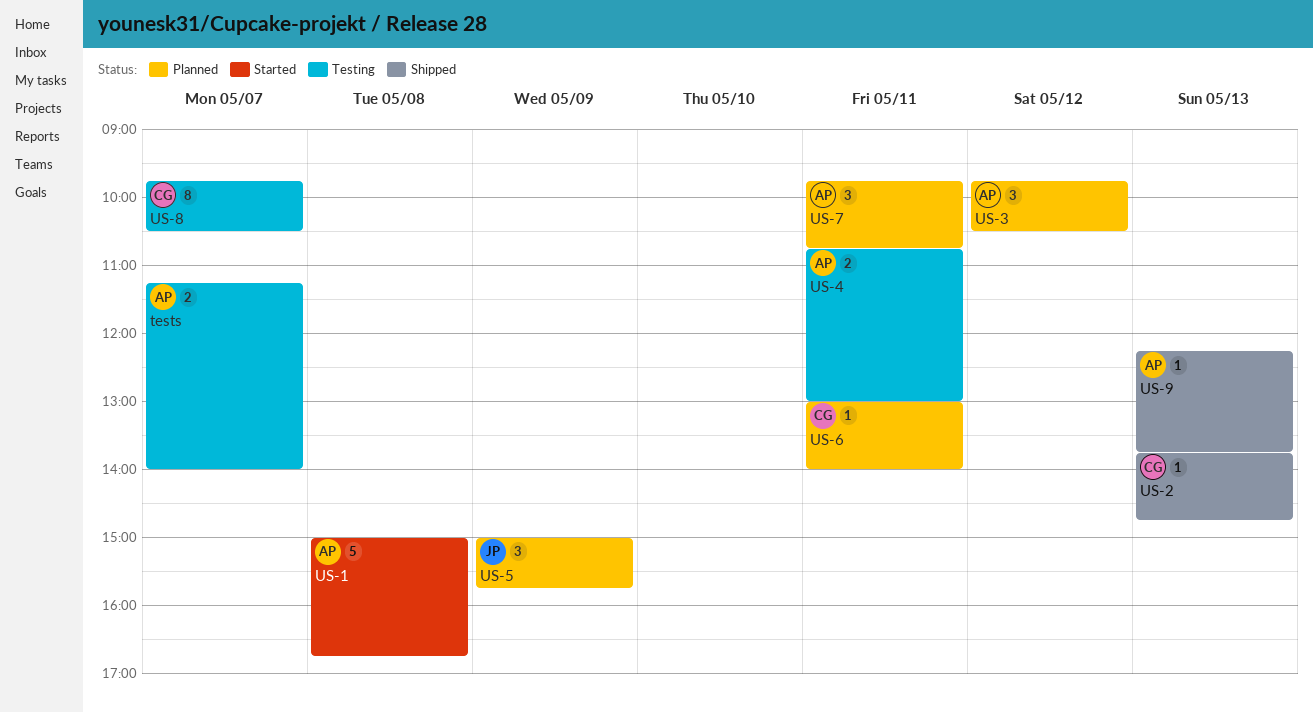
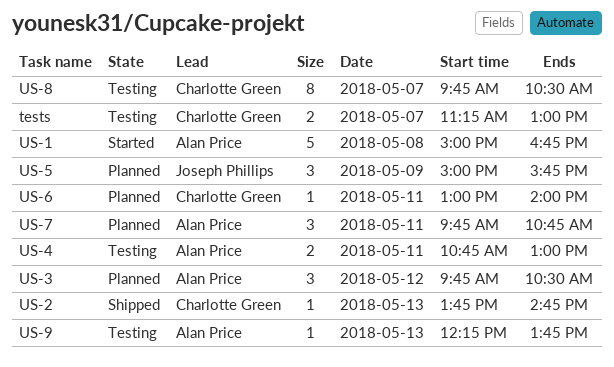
tests, owner: Alan Price -> Charlotte Green
tests, ends: 14:00 -> 13:00
US-9, status: Shipped -> Testing

